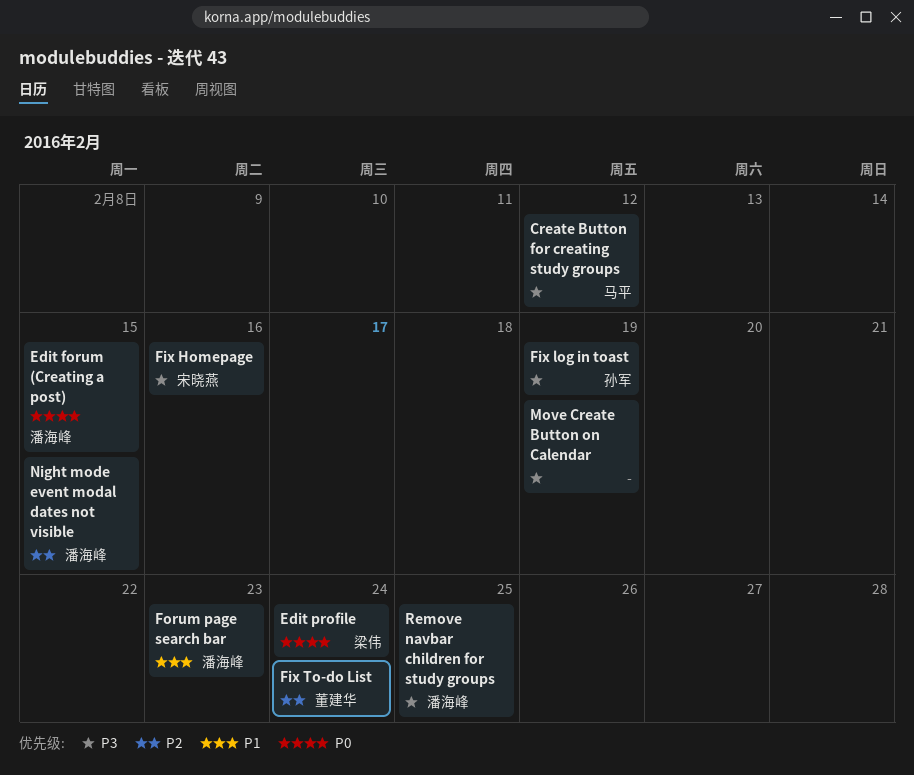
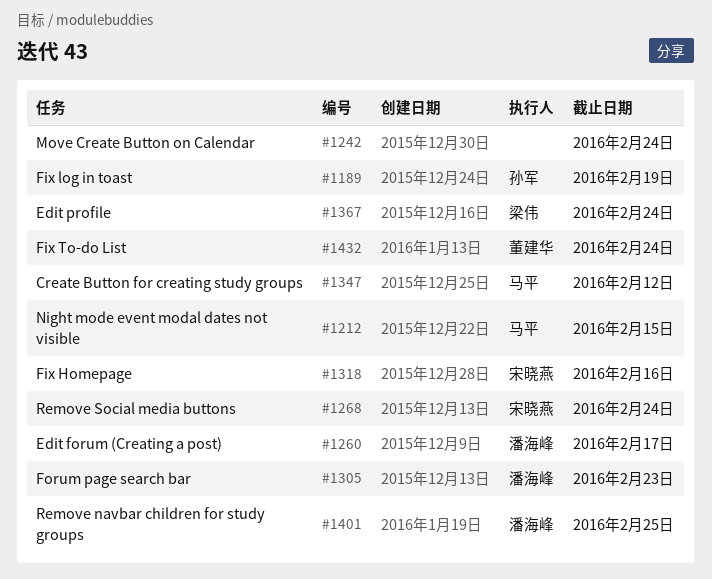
Edit forum (Creating a post), due: Feb 15 -> Feb 17
Move Create Button on Calendar, due: Feb 19 -> Feb 24
Night mode event modal dates not visible, owner: 潘海峰 -> 马平
Remove Social media buttons: none -> present

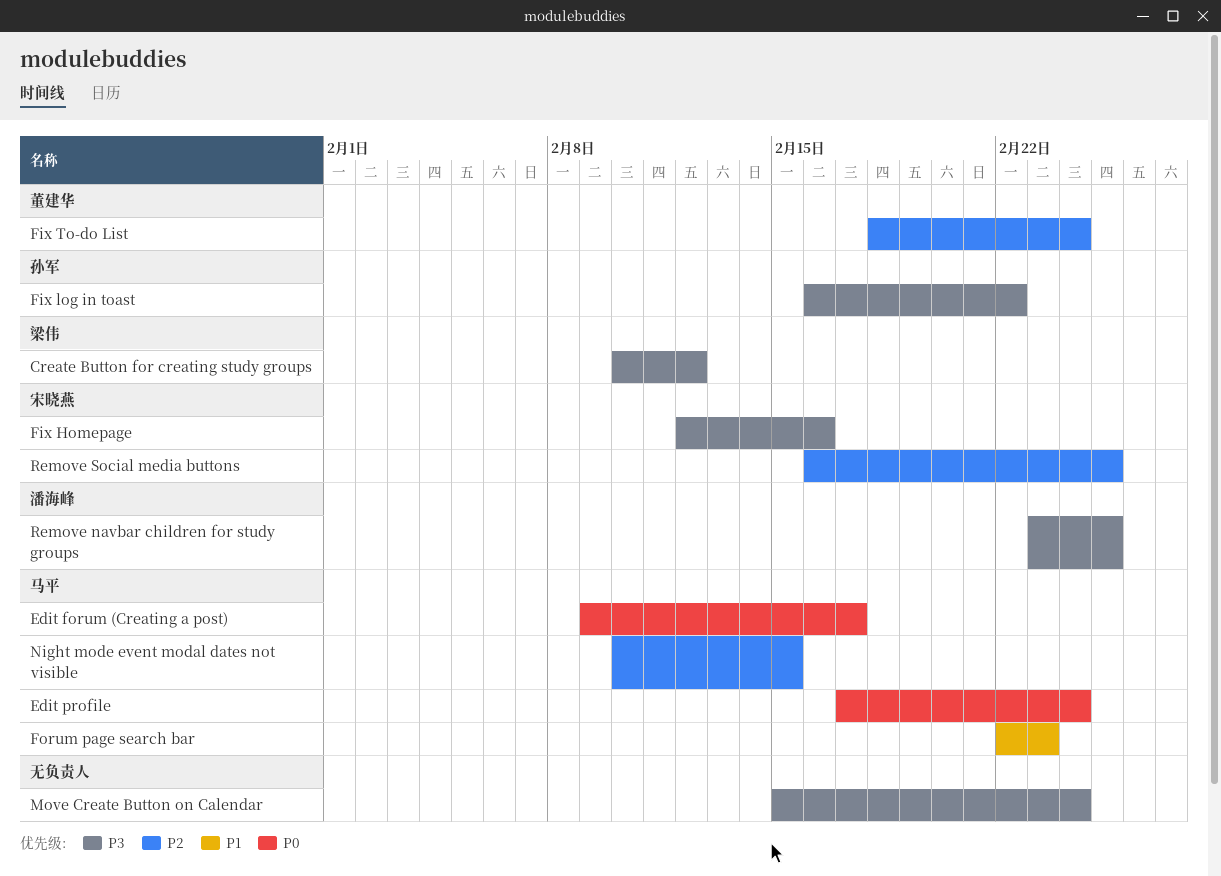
Create Button for creating study groups, owner: 马平 -> 梁伟
Edit forum (Creating a post), owner: 潘海峰 -> 马平
Edit profile, owner: 梁伟 -> 马平
Fix log in toast, due: Feb 19 -> Feb 22
Forum page search bar, owner: 潘海峰 -> 马平
Remove Social media buttons, due: Feb 24 -> Feb 25

